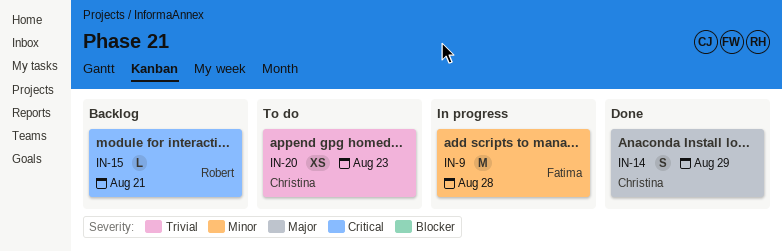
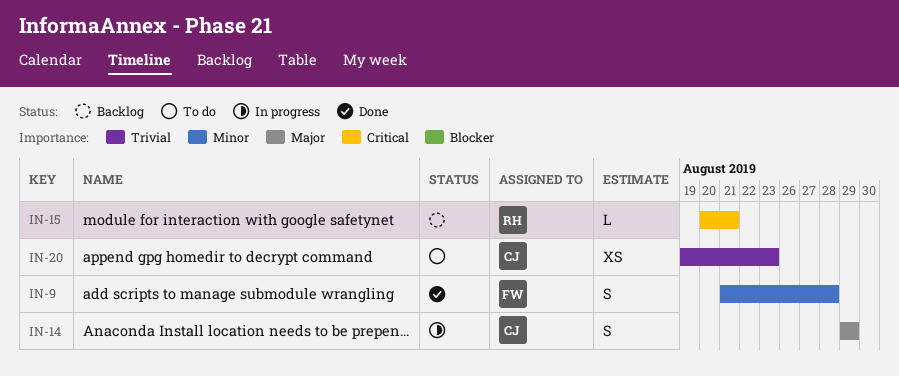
IN-9, status: In progress -> Done
IN-9, estimate: M -> S
IN-14, status: Done -> In progress

